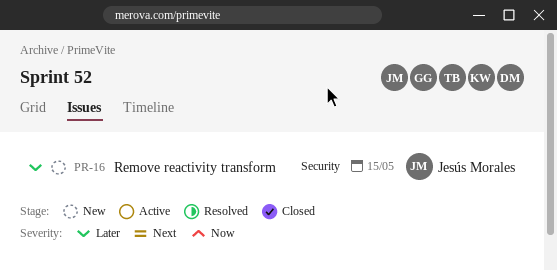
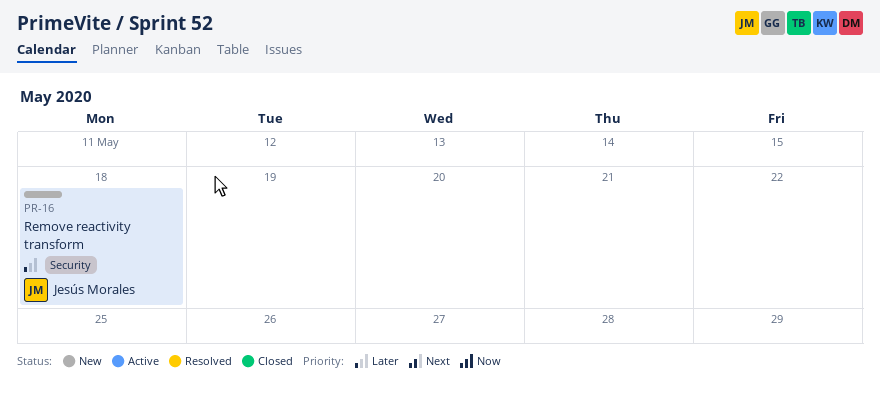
PR-16, due: May 15 -> May 18

